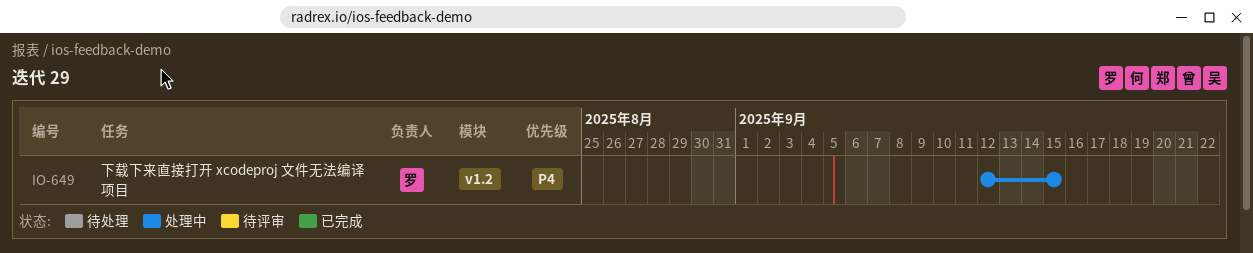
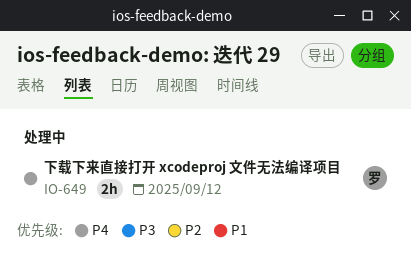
IO-649, due: Sep 15 -> Sep 12

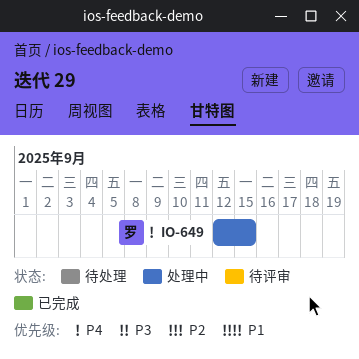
IO-649, due: Sep 12 -> Sep 15

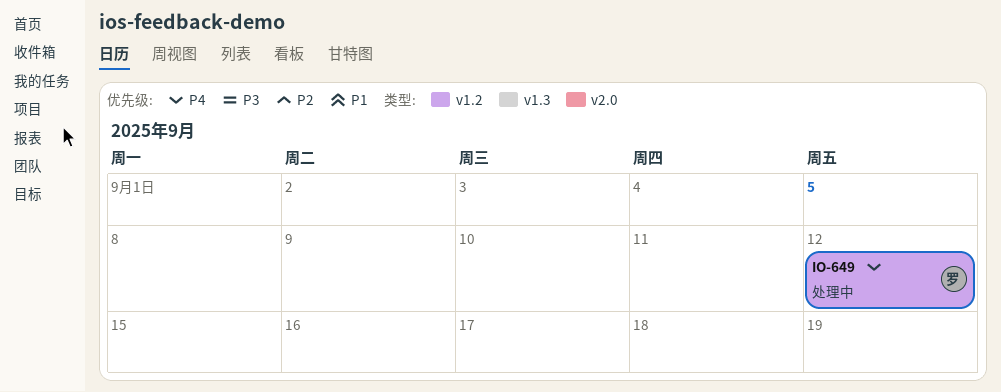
IO-649, due: Sep 15 -> Sep 12

